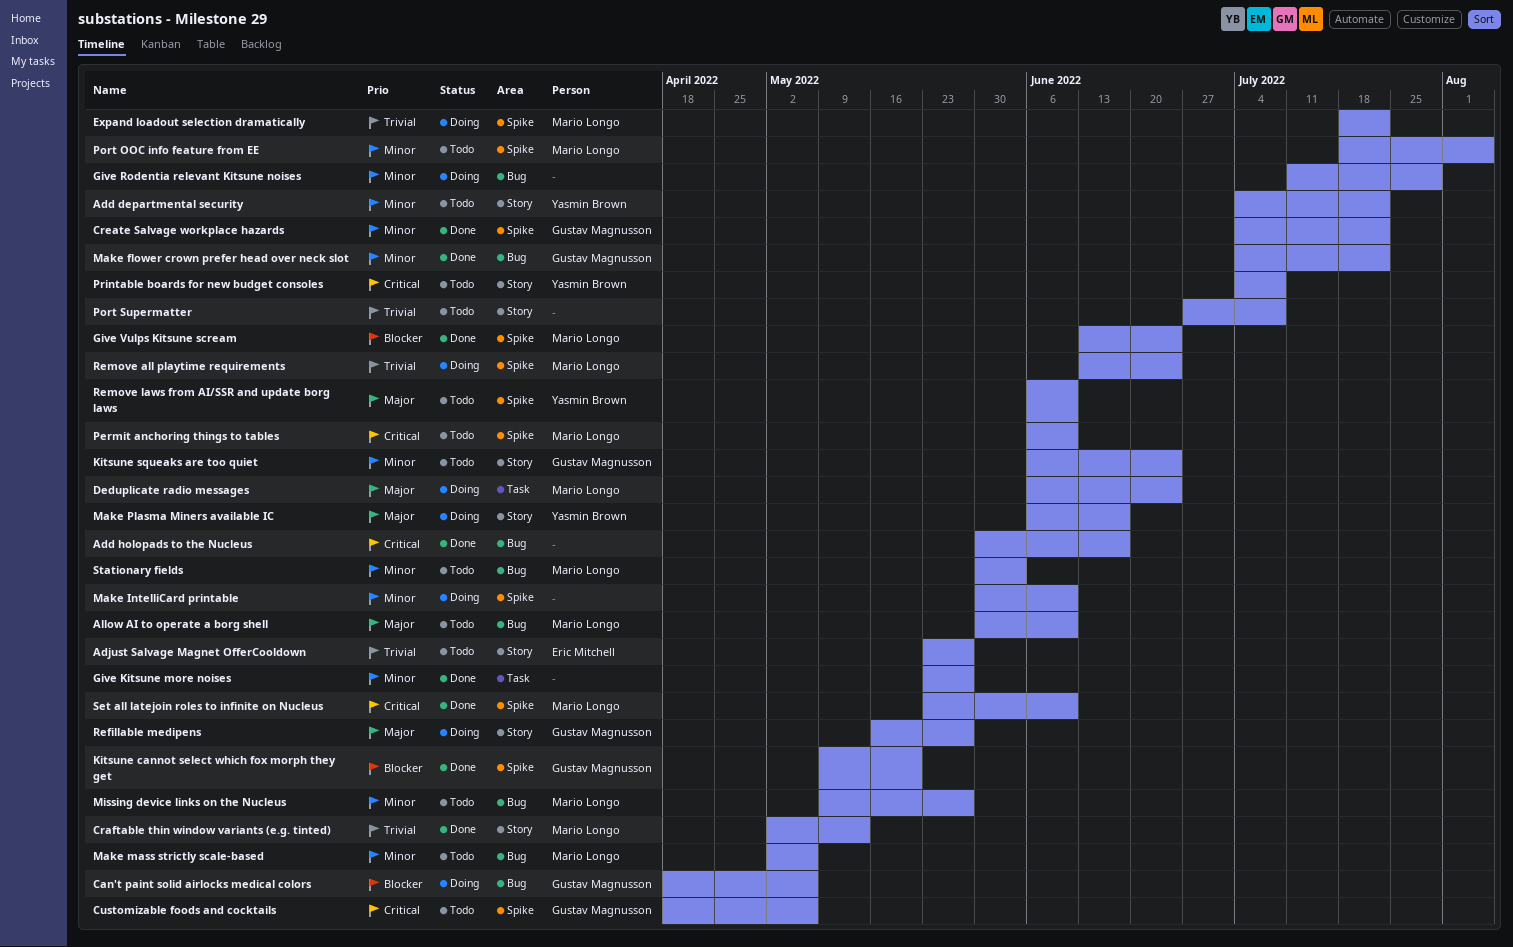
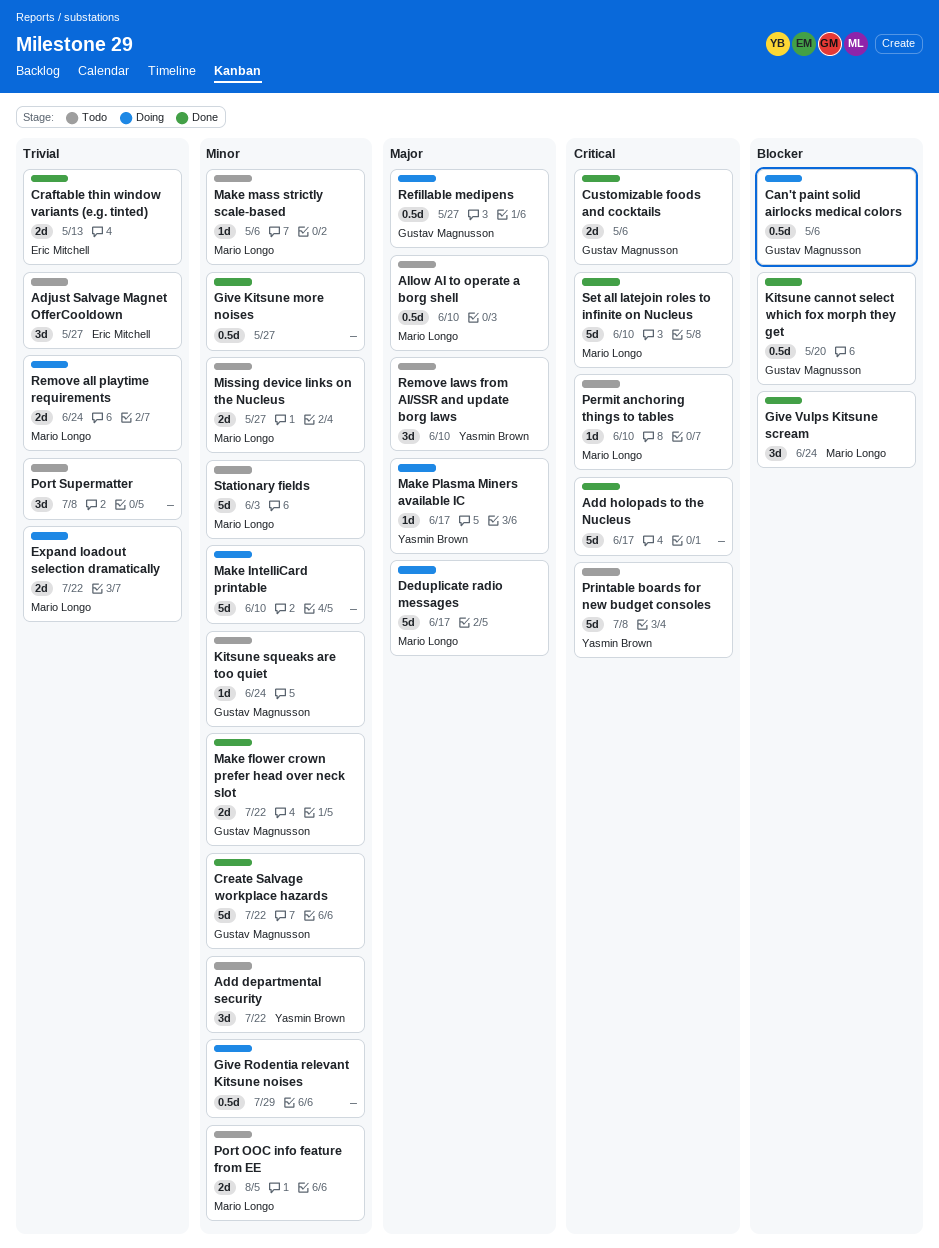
Craftable thin window variants (e.g. tinted), owner: Mario Longo -> Eric Mitchell
Customizable foods and cocktails, status: Todo -> Done
Deduplicate radio messages, due: Jun 24 -> Jun 17

